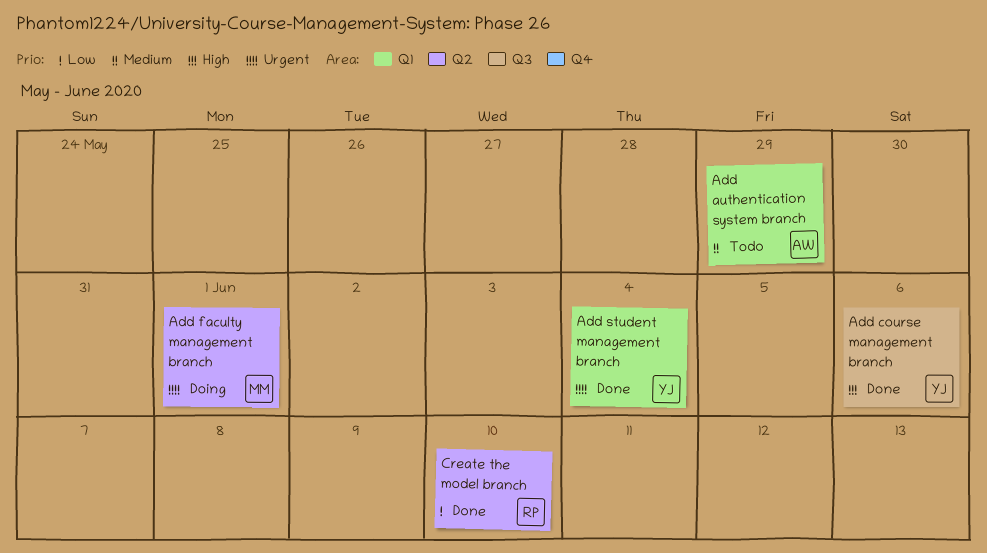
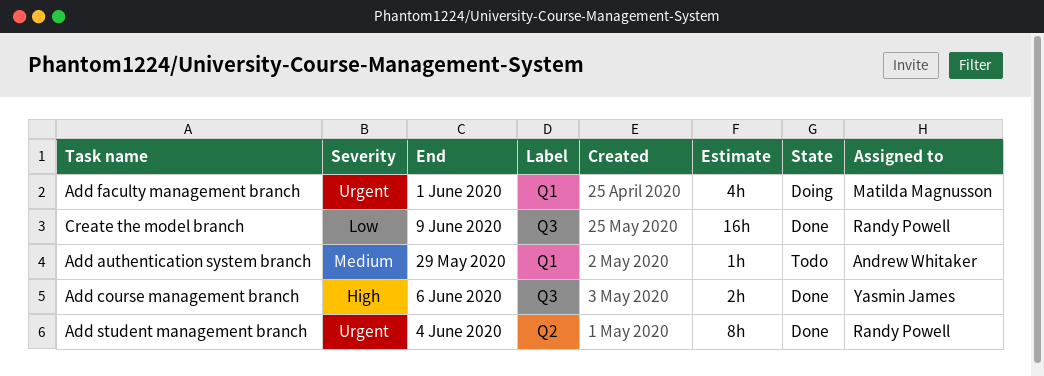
Add faculty management branch, label: Q2 -> Q1
Add student management branch, owner: Yasmin James -> Randy Powell
Add student management branch, label: Q1 -> Q2
Create the model branch, label: Q2 -> Q3
Create the model branch, due: Jun 10 -> Jun 9

